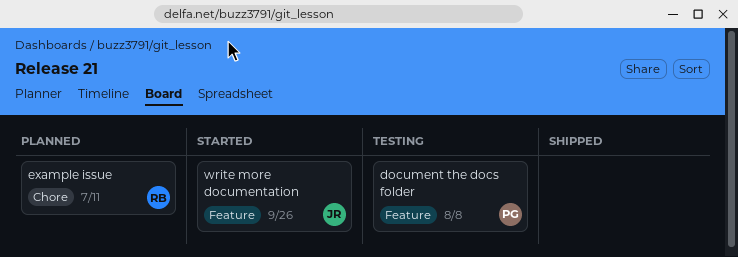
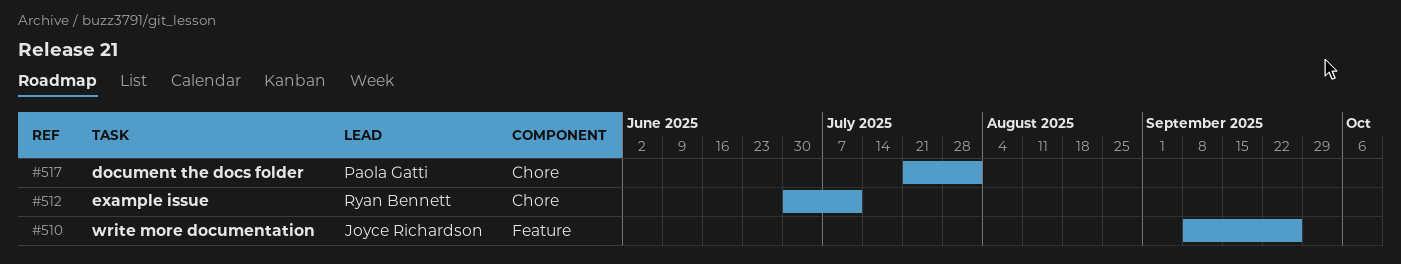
document the docs folder, label: Feature -> Chore
document the docs folder, due: Aug 8 -> Aug 1

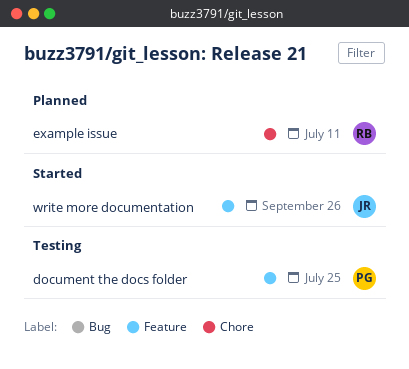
document the docs folder, label: Chore -> Feature
document the docs folder, due: Aug 1 -> Jul 25

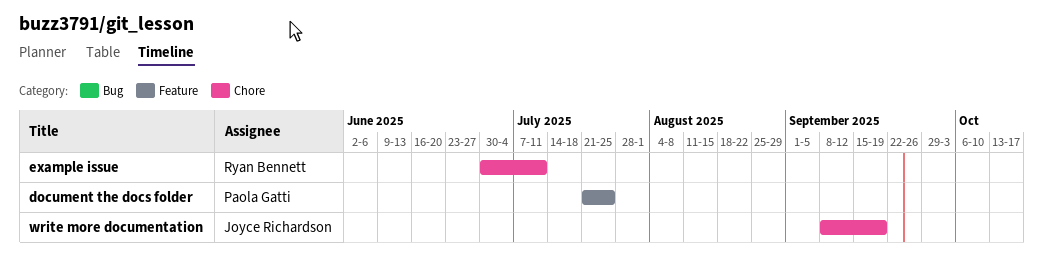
write more documentation, label: Feature -> Chore
write more documentation, due: Sep 26 -> Sep 19

